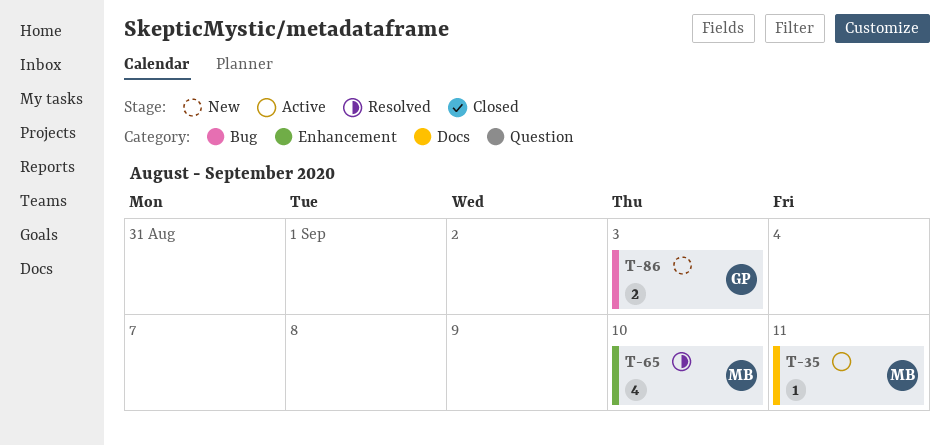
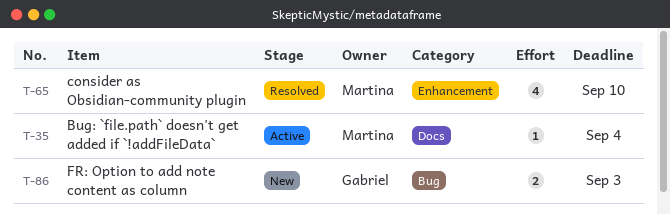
T-35, due: Sep 11 -> Sep 4

